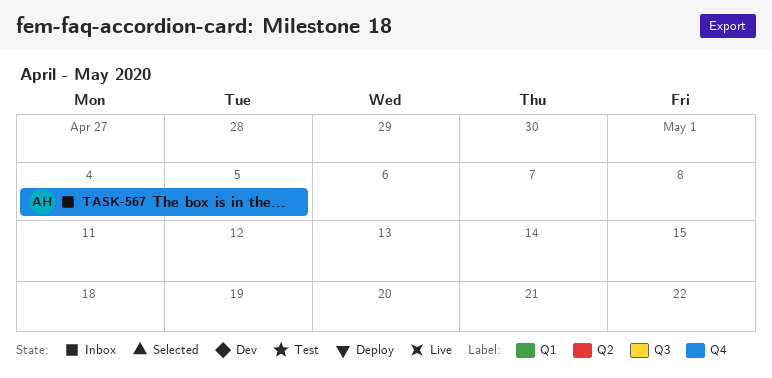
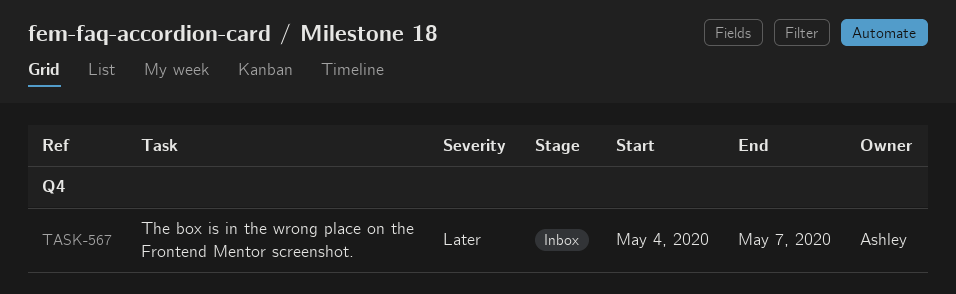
TASK-567, due: May 5 -> May 7

